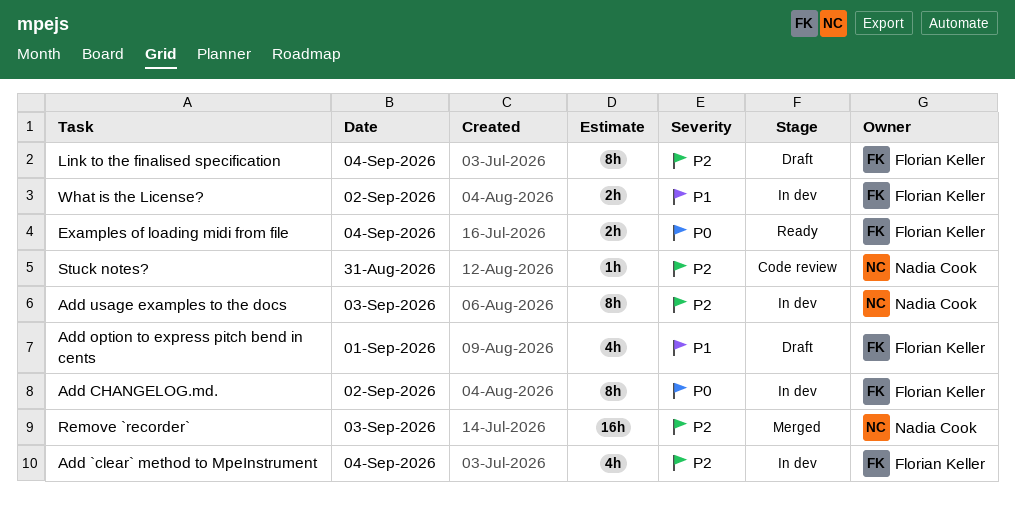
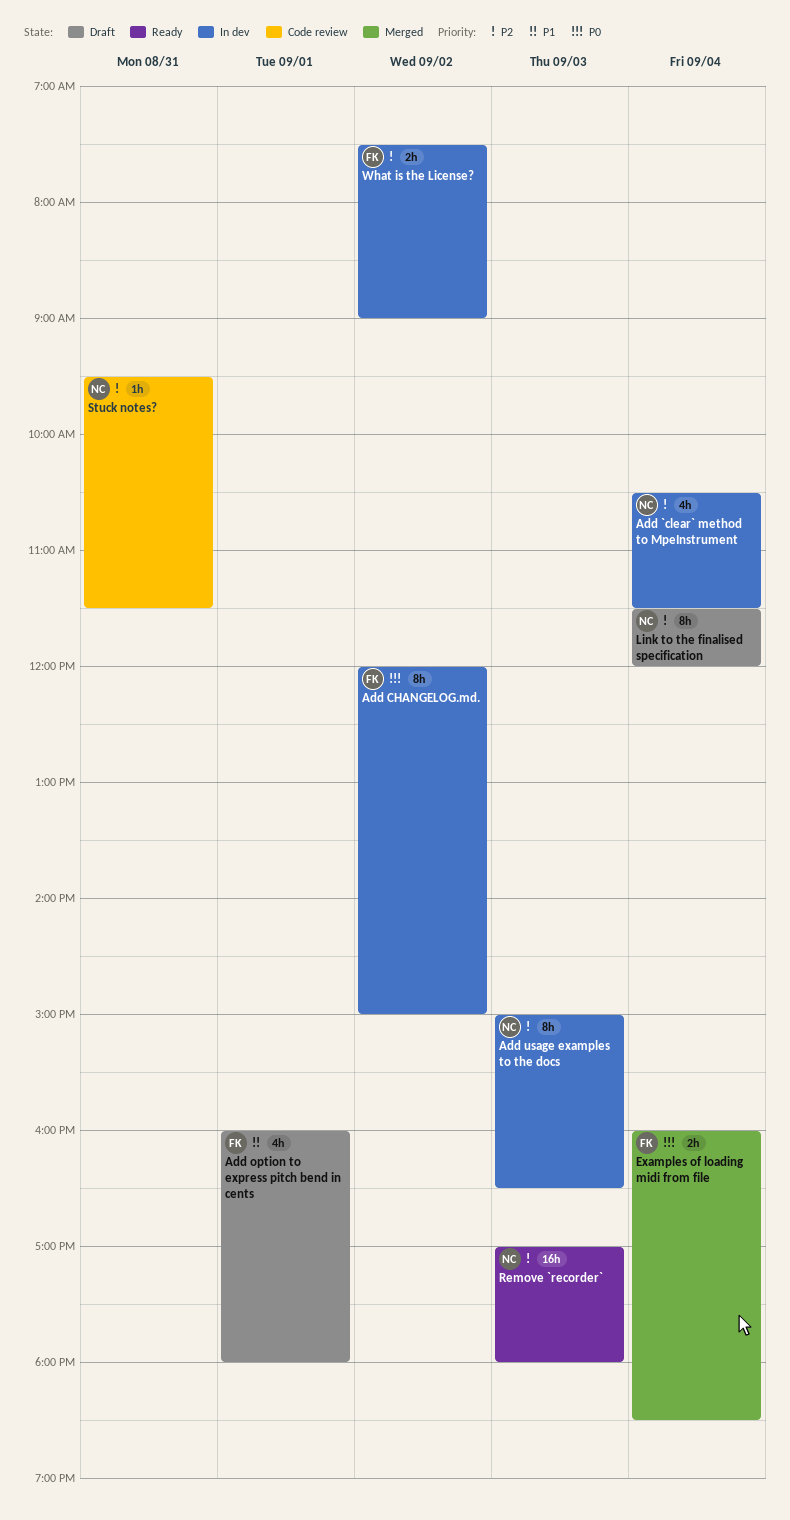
Add `clear` method to MpeInstrument, owner: Florian Keller -> Nadia Cook
Examples of loading midi from file, status: Ready -> Merged
Link to the finalised specification, owner: Florian Keller -> Nadia Cook
Remove `recorder`, status: Merged -> Ready
What is the License?, priority: P1 -> P2

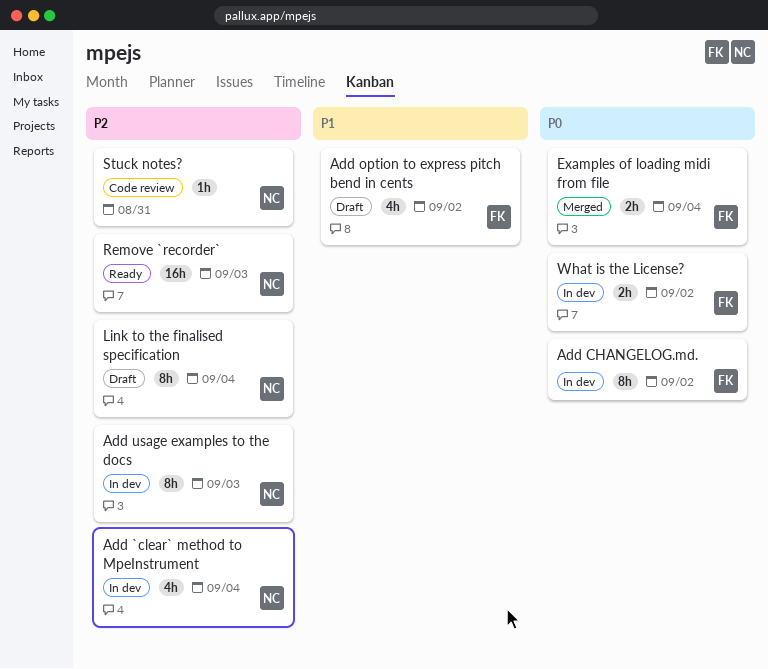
Add option to express pitch bend in cents, day: Sep 1 -> Sep 2
What is the License?, priority: P2 -> P0

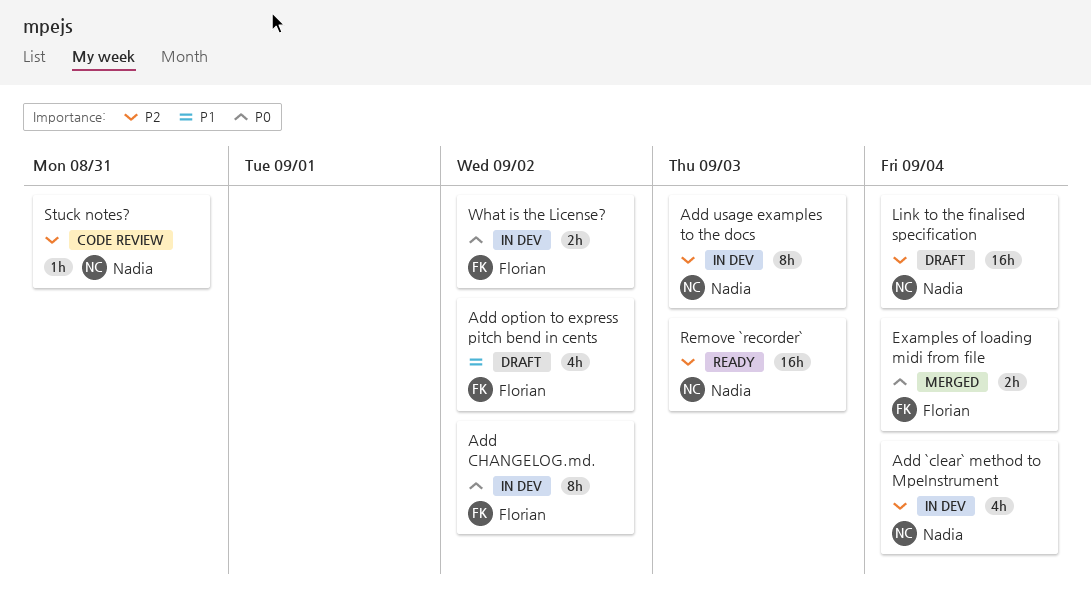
Link to the finalised specification, estimate: 8h -> 16h

